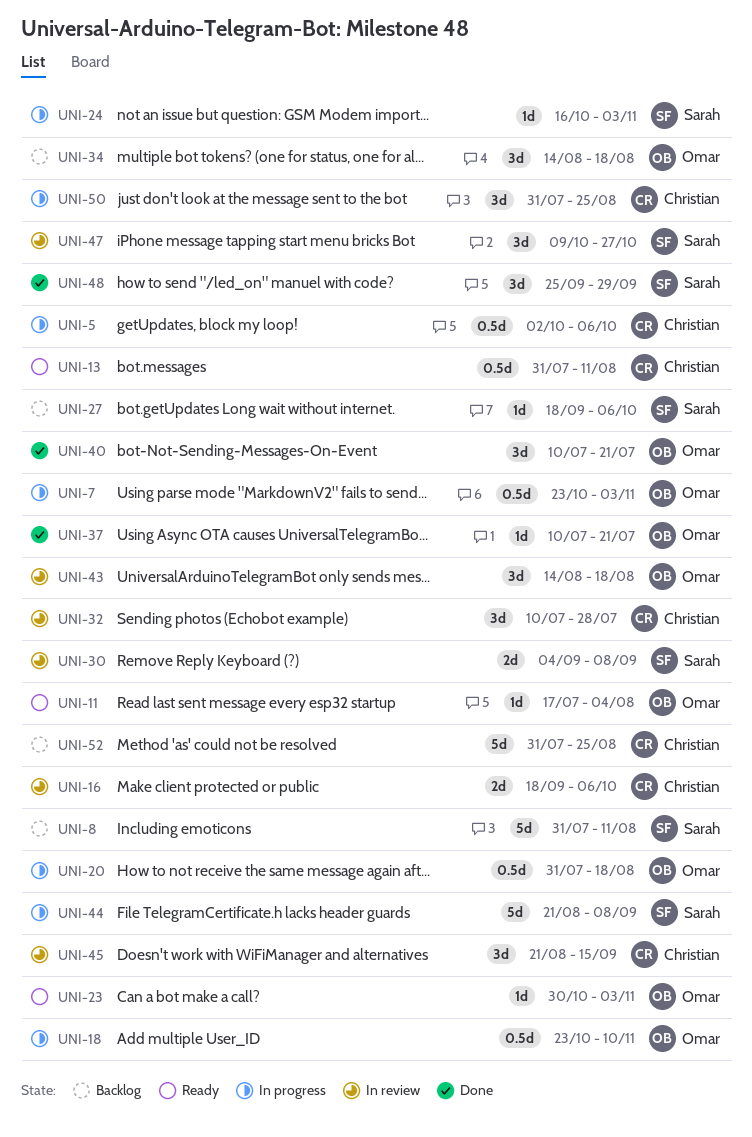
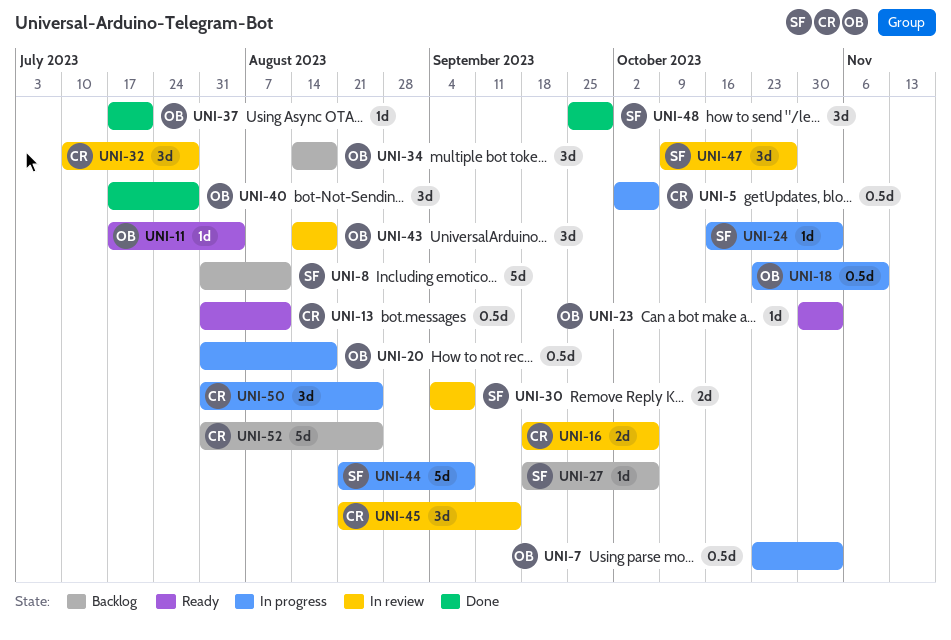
UNI-37, start: Jul 10 -> Jul 17
UNI-40, start: Jul 10 -> Jul 17
UNI-40, due: Jul 21 -> Jul 28

